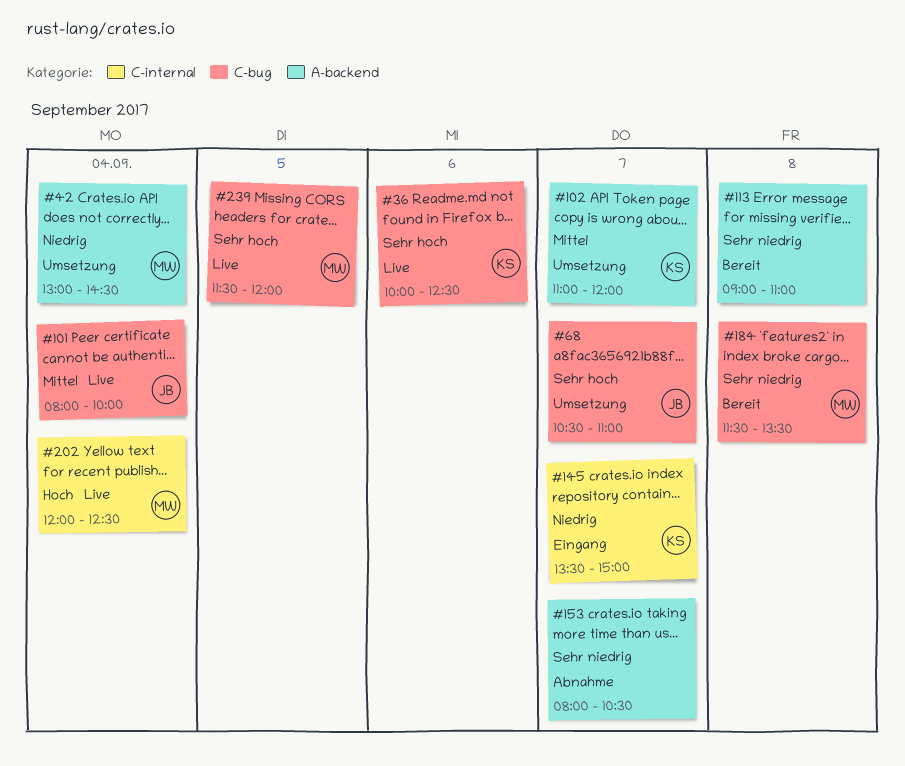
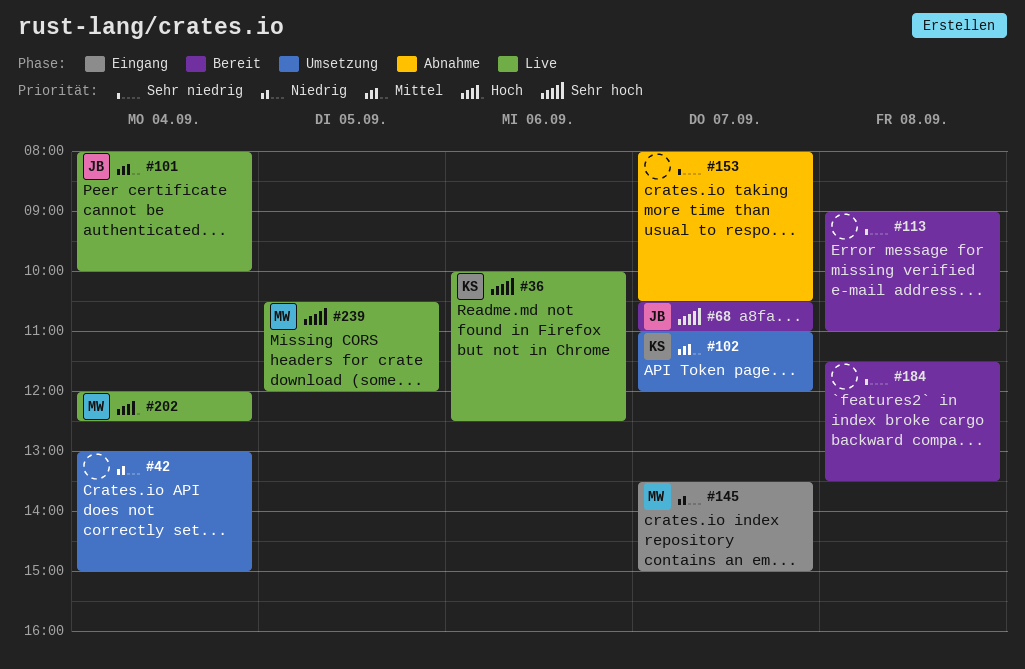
#42, owner: MW -> none
#42, ends: 14:30 -> 15:00
#68, status: Umsetzung -> Bereit
#145, owner: KS -> MW
#184, owner: MW -> none
#239, begins: 11:30 -> 10:30

